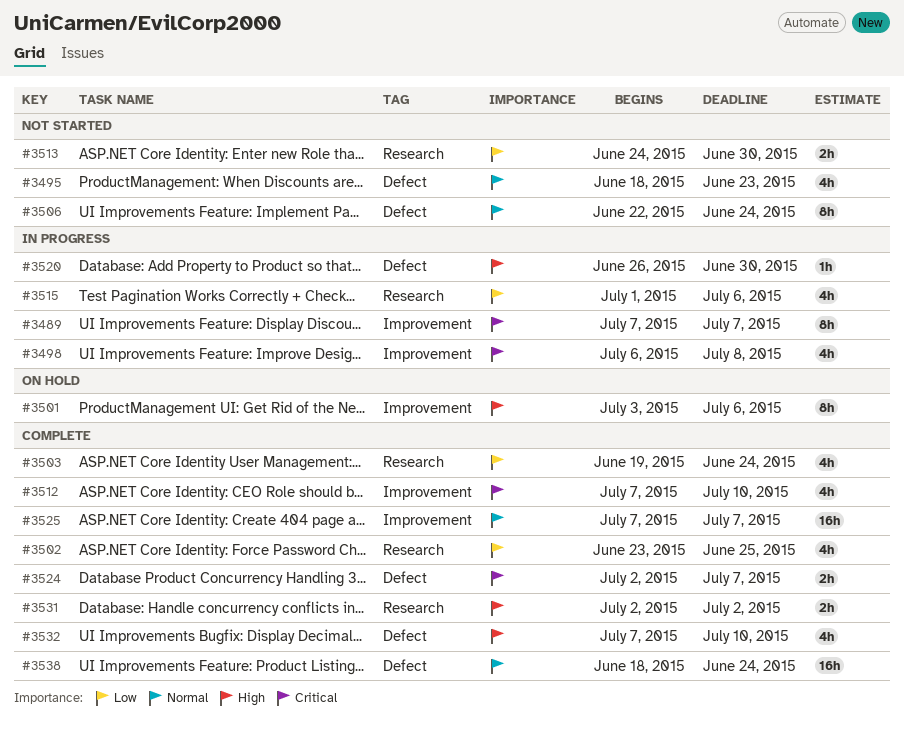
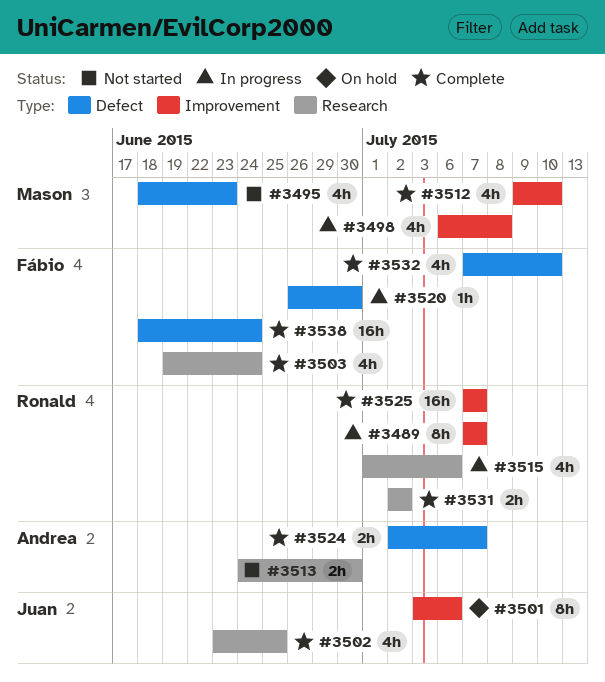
#3506: present -> none
#3512, start: Jul 7 -> Jul 9

